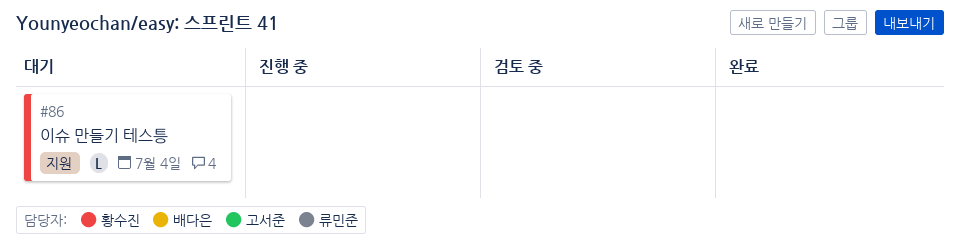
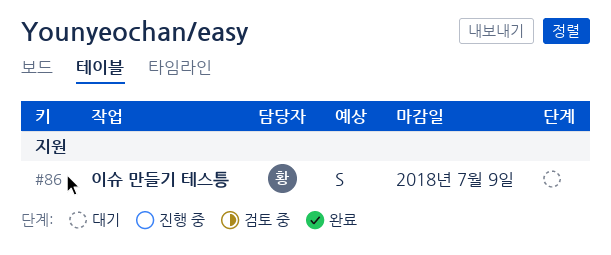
#86, estimate: L -> S
#86, due: Jul 4 -> Jul 9

